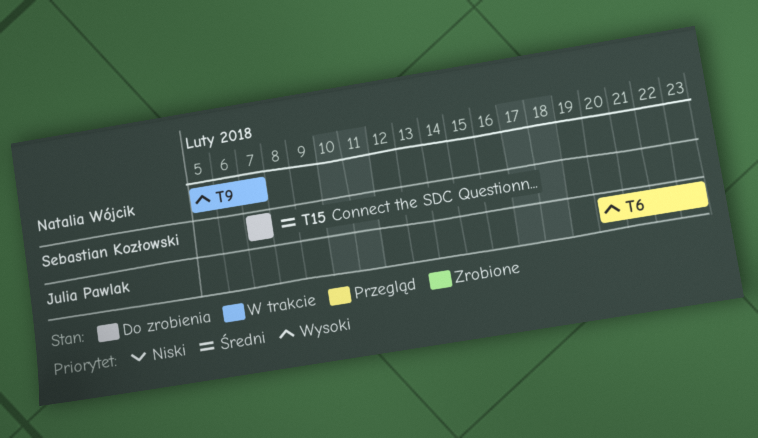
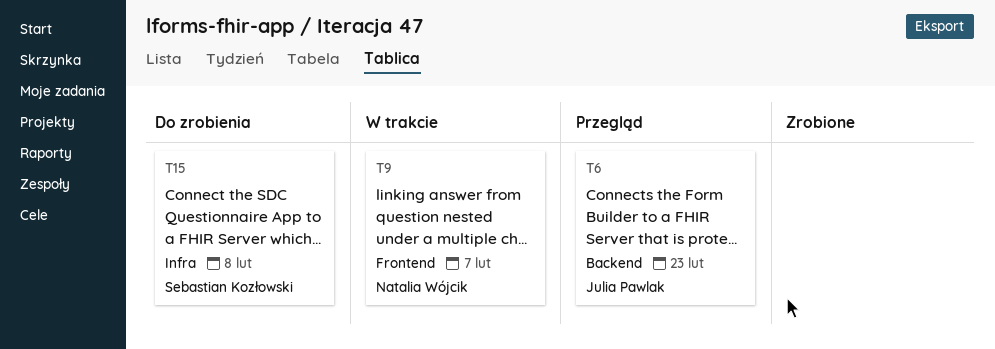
T15, due: Feb 7 -> Feb 8

